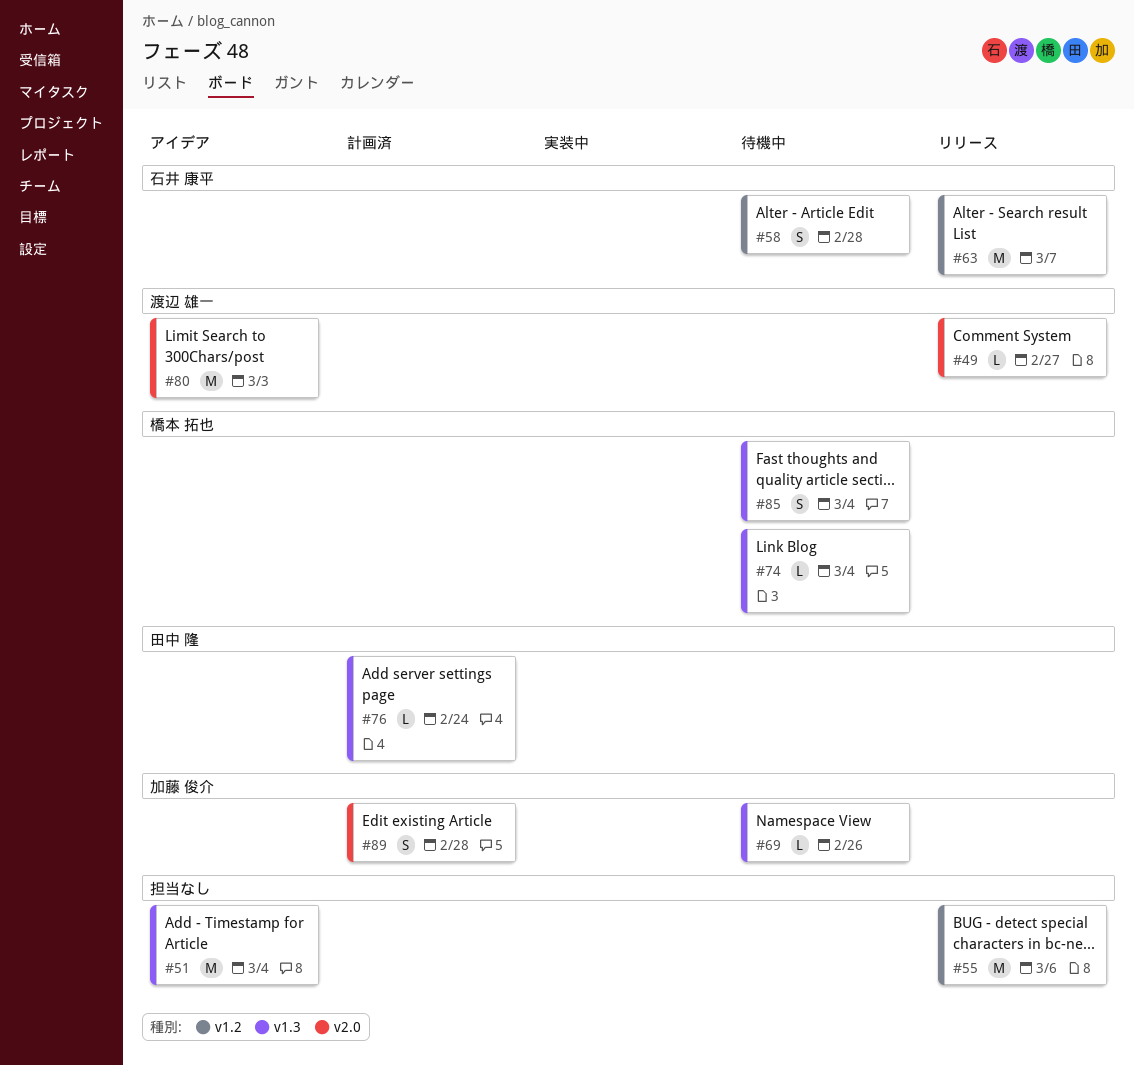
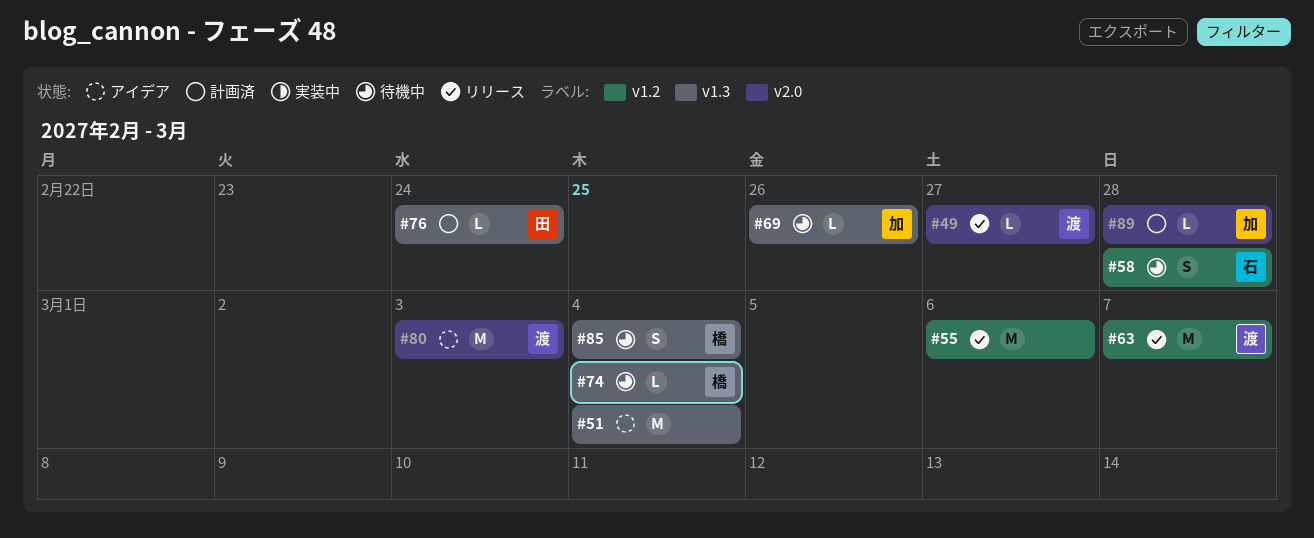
#63, owner: 石井 康平 -> 渡辺 雄一
#89, estimate: S -> L

